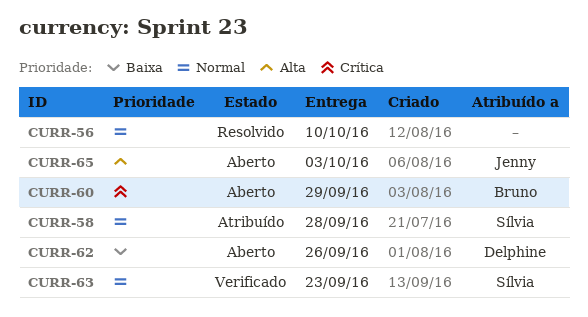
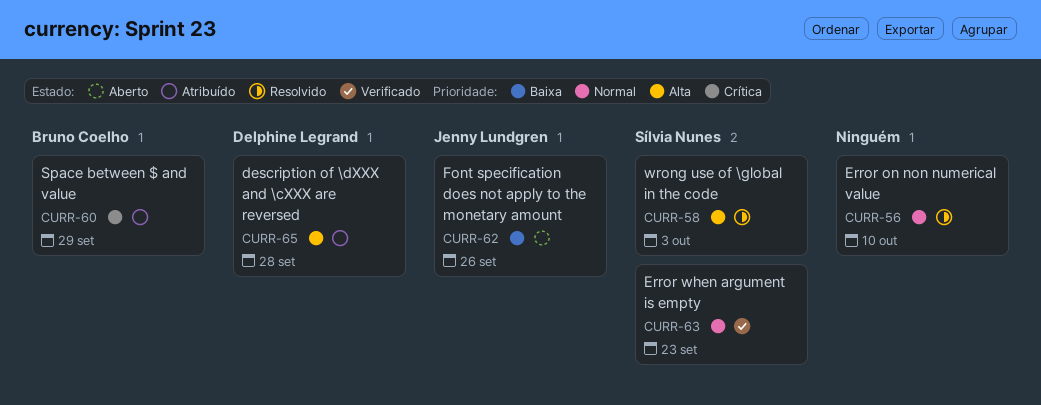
CURR-58, status: Atribuído -> Resolvido
CURR-58, priority: Normal -> Alta
CURR-58, due: Sep 28 -> Oct 3
CURR-60, status: Aberto -> Atribuído
CURR-62, owner: Delphine Legrand -> Jenny Lundgren
CURR-65, status: Aberto -> Atribuído
CURR-65, owner: Jenny Lundgren -> Delphine Legrand
CURR-65, due: Oct 3 -> Sep 28

